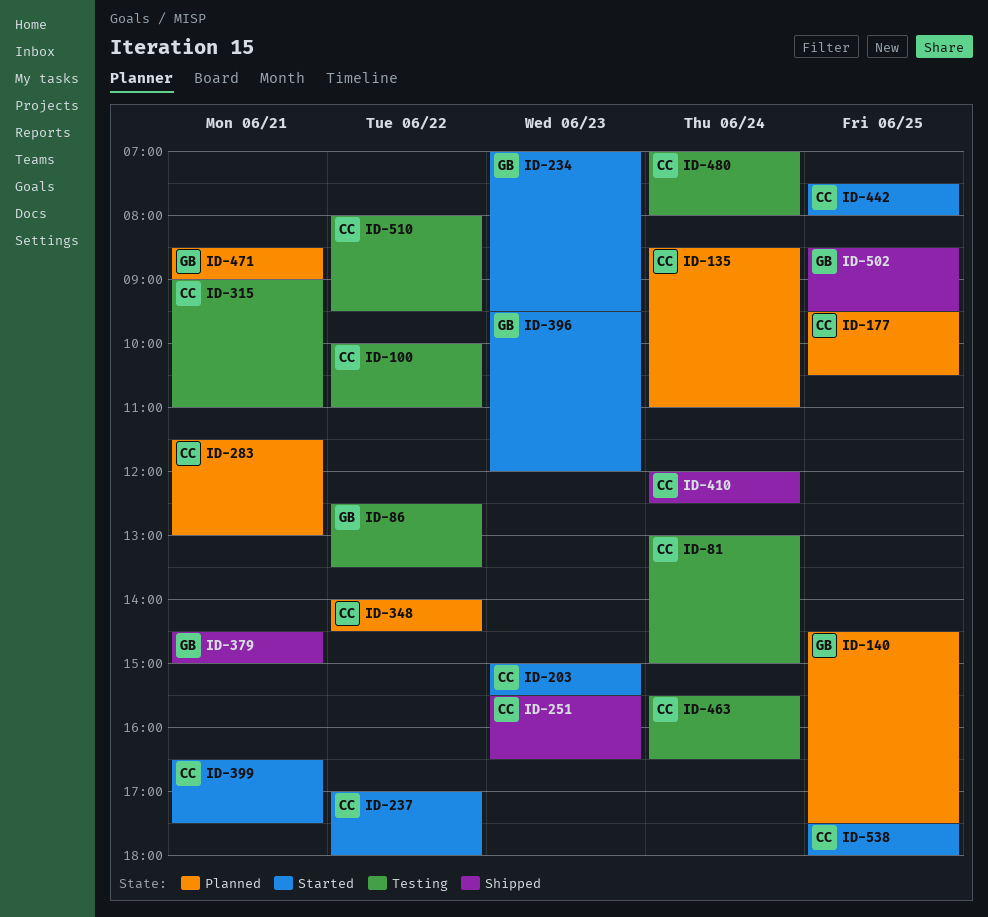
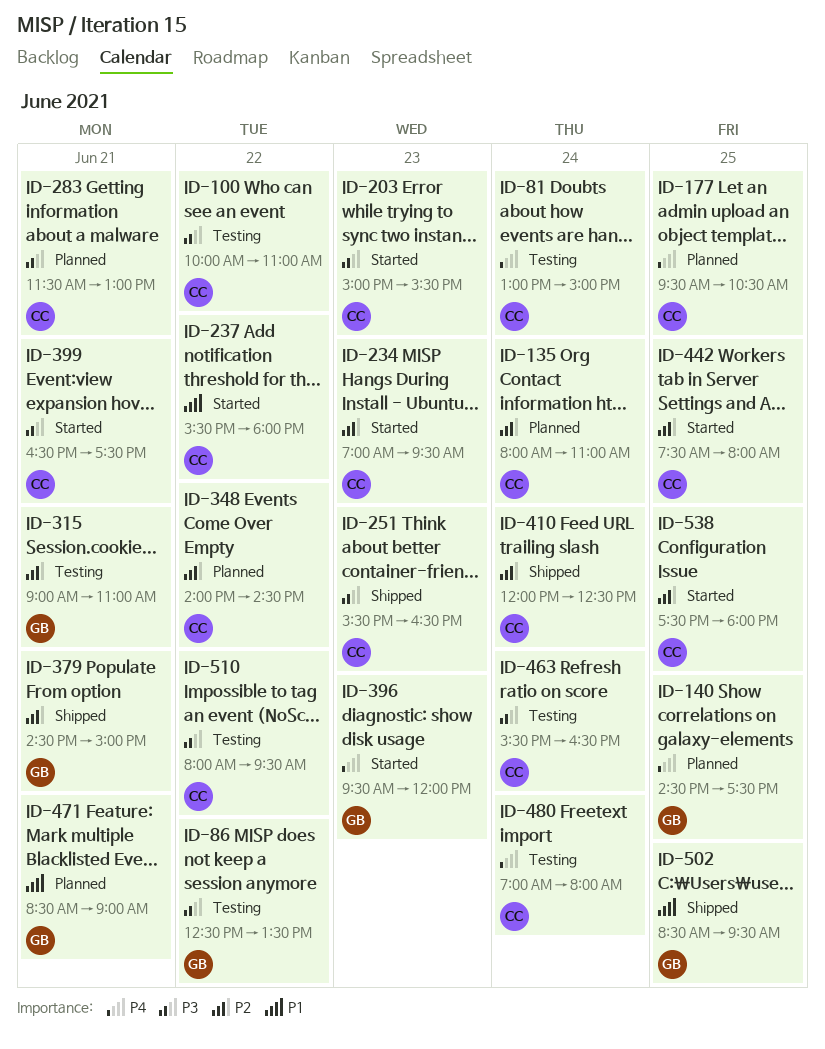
ID-135, begins: 08:30 -> 08:00
ID-234, owner: GB -> CC
ID-237, begins: 17:00 -> 15:30
ID-315, owner: CC -> GB

